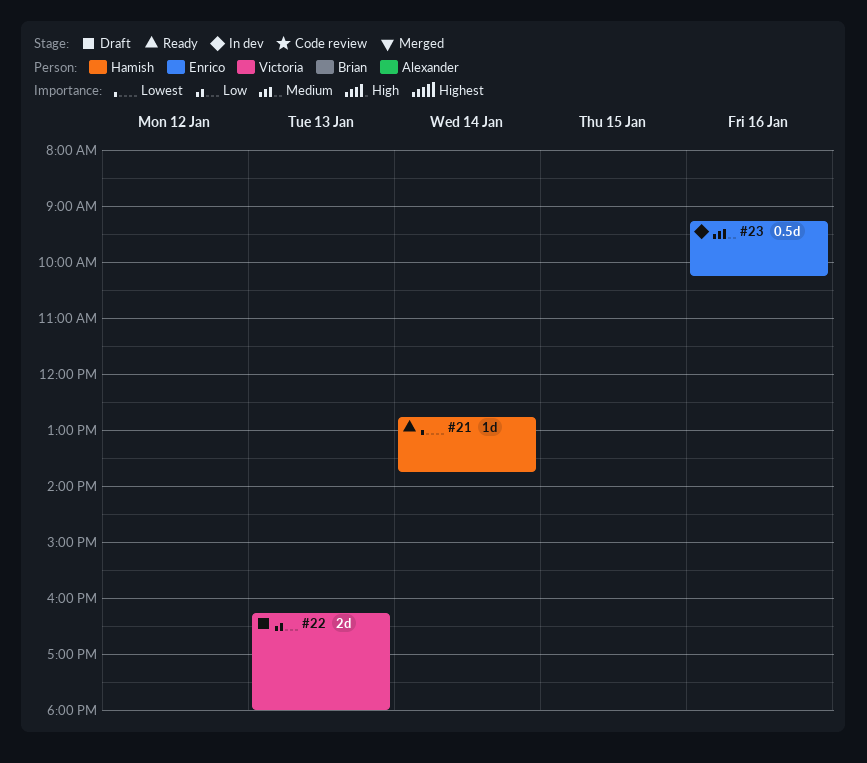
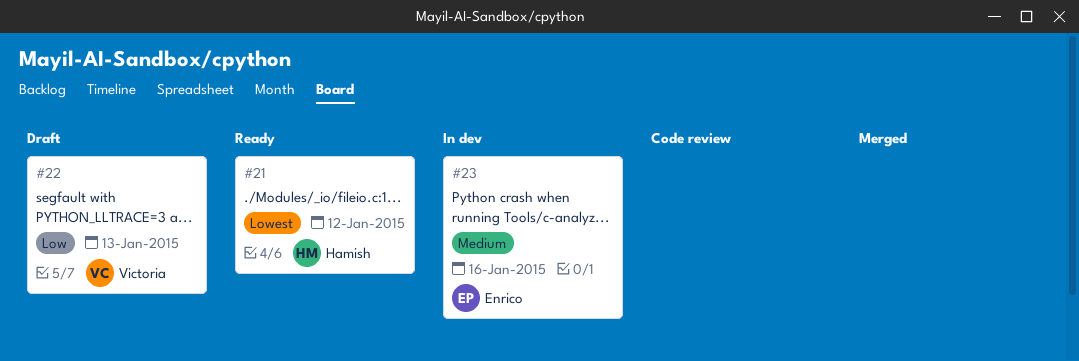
#21, day: Jan 14 -> Jan 12

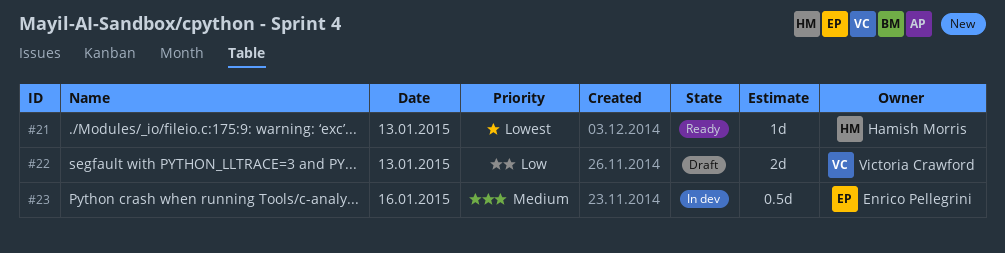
#21, day: Jan 12 -> Jan 13

